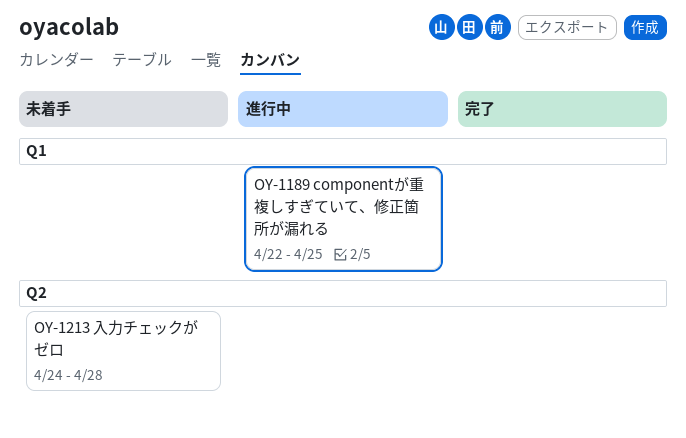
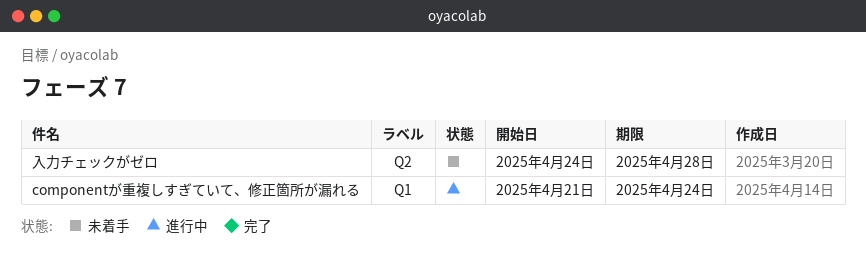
componentが重複しすぎていて、修正箇所が漏れる, start: Apr 22 -> Apr 21
componentが重複しすぎていて、修正箇所が漏れる, due: Apr 25 -> Apr 24

